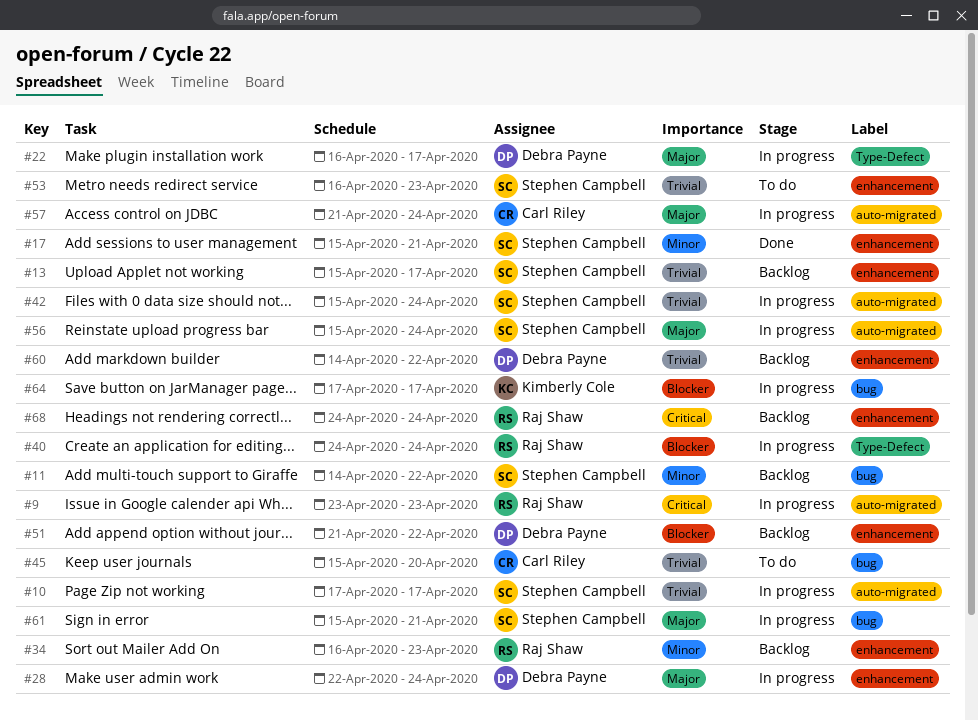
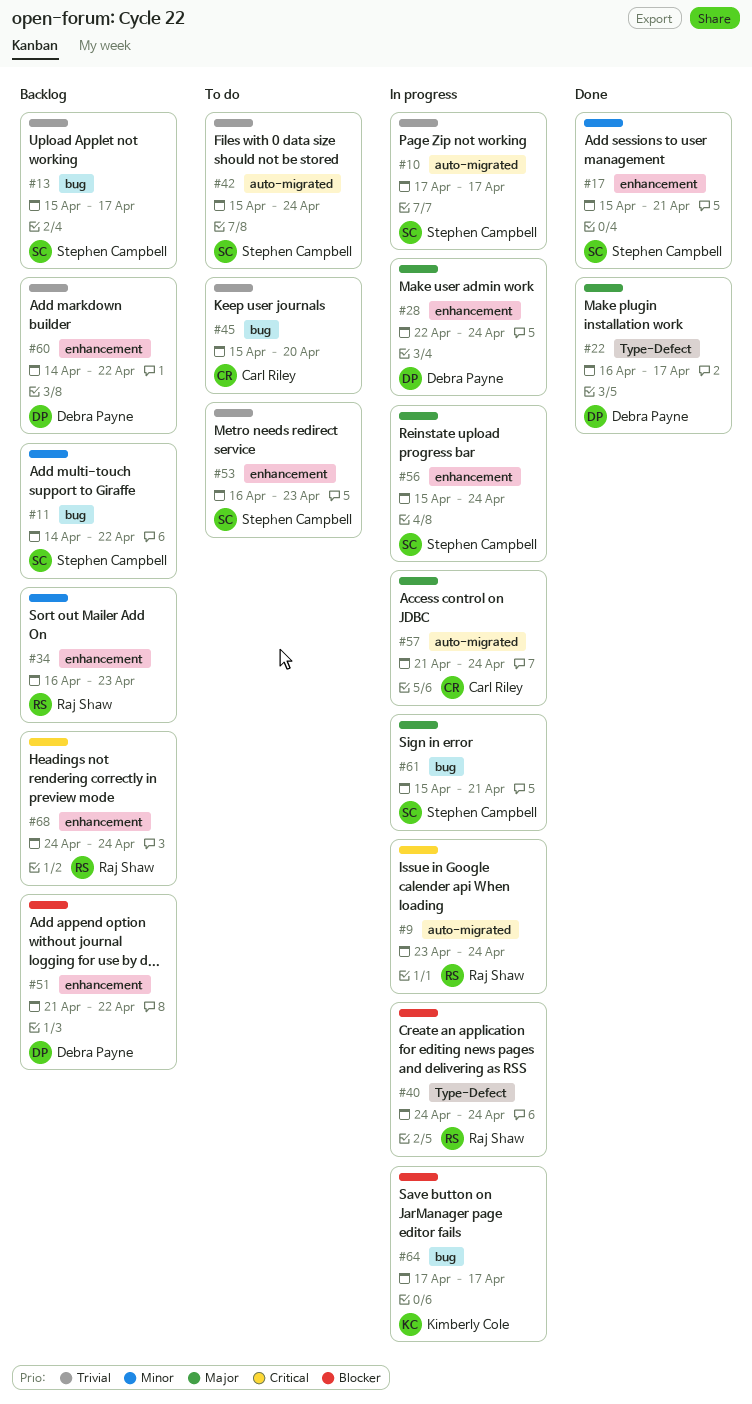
#9, due: Apr 23 -> Apr 24
#13, label: enhancement -> bug
#22, status: In progress -> Done
#42, status: In progress -> To do
#56, label: auto-migrated -> enhancement

